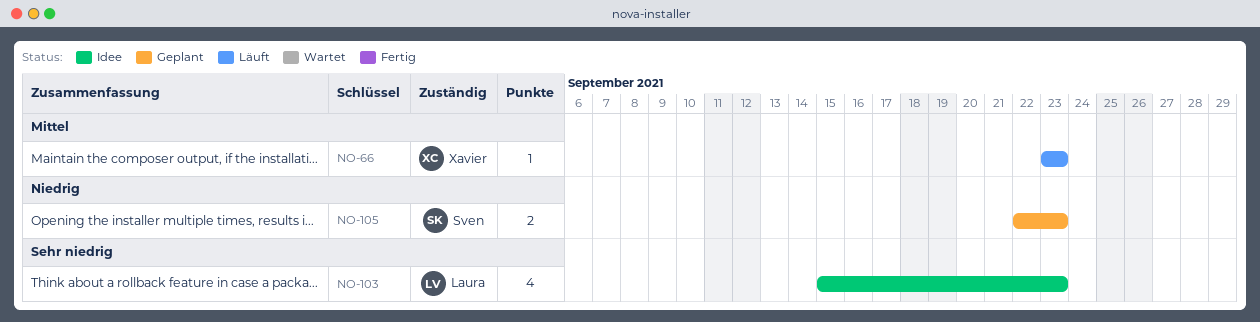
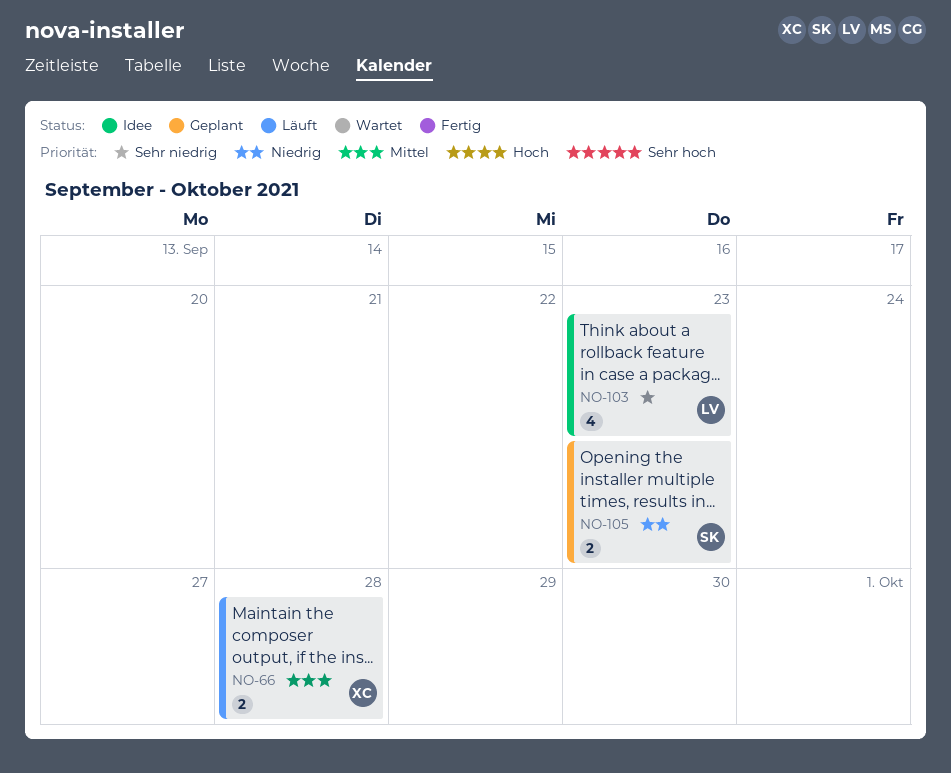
NO-66, estimate: 1 -> 2
NO-66, due: Sep 23 -> Sep 28

